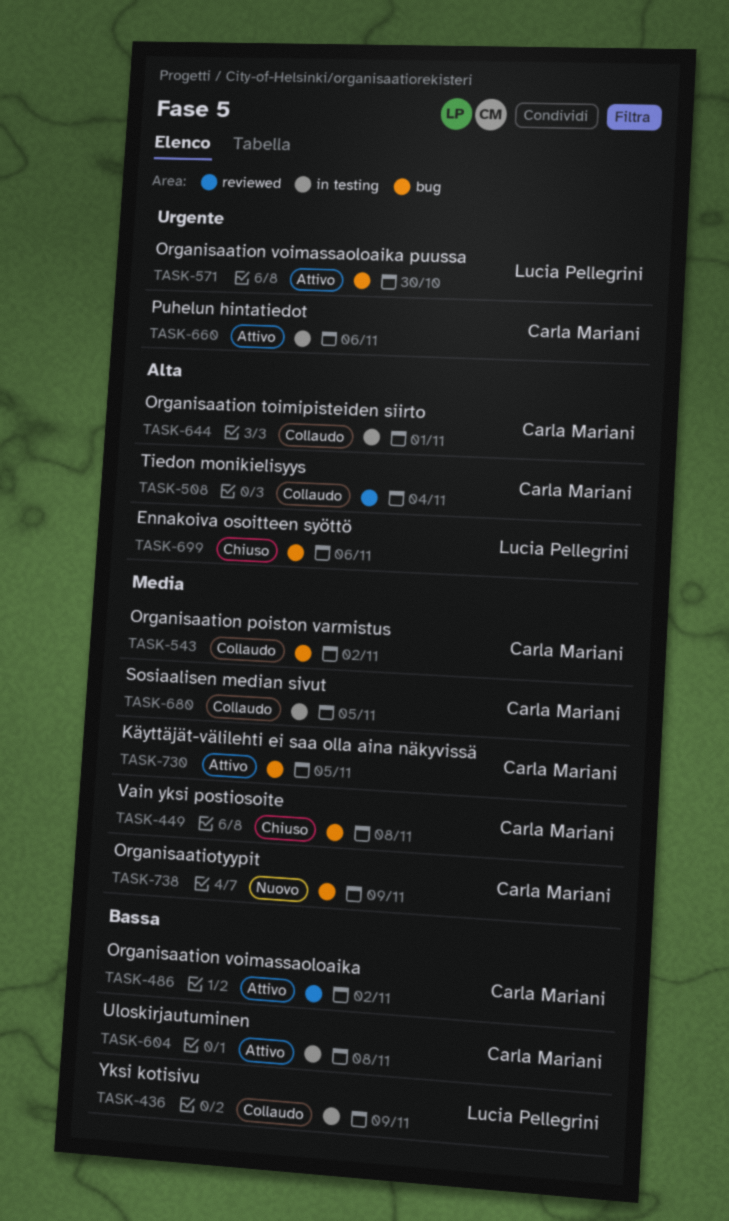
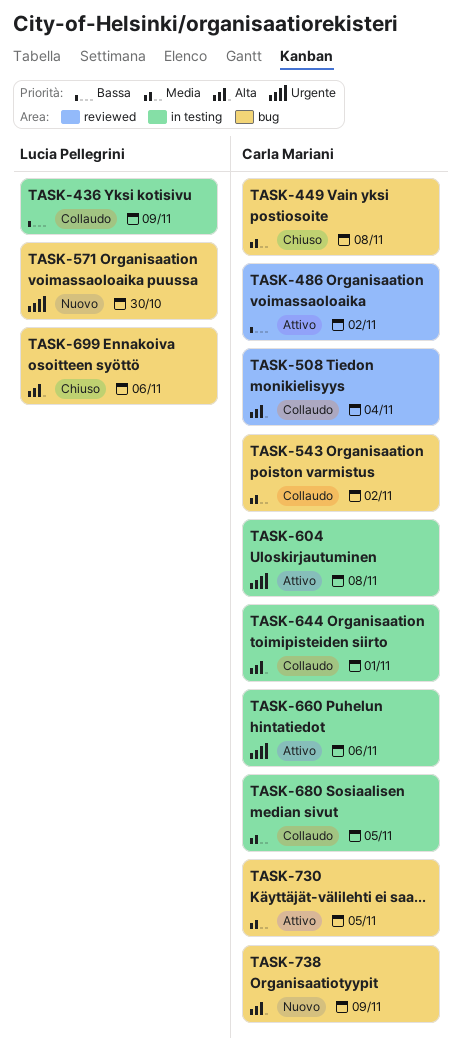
TASK-571, status: Attivo -> Nuovo
TASK-604, priority: Bassa -> Urgente
TASK-738, priority: Media -> Alta

